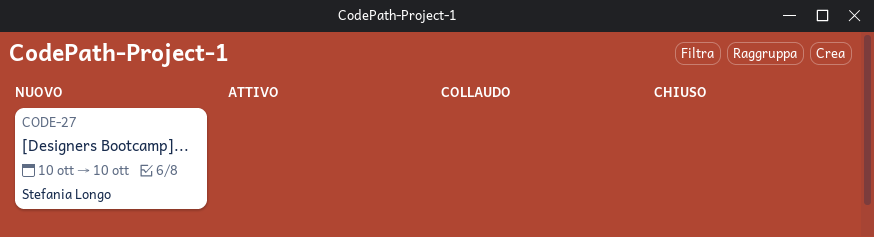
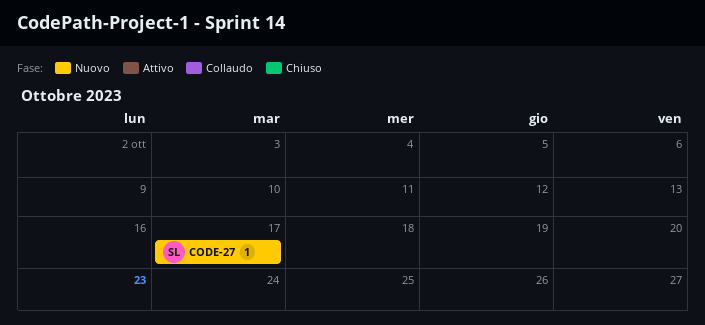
CODE-27, start: Oct 10 -> Oct 17
CODE-27, due: Oct 10 -> Oct 17

